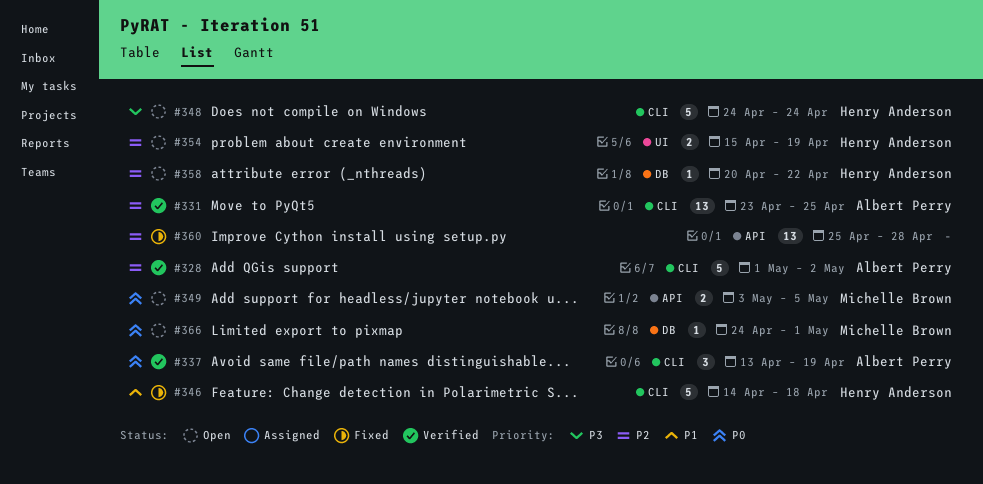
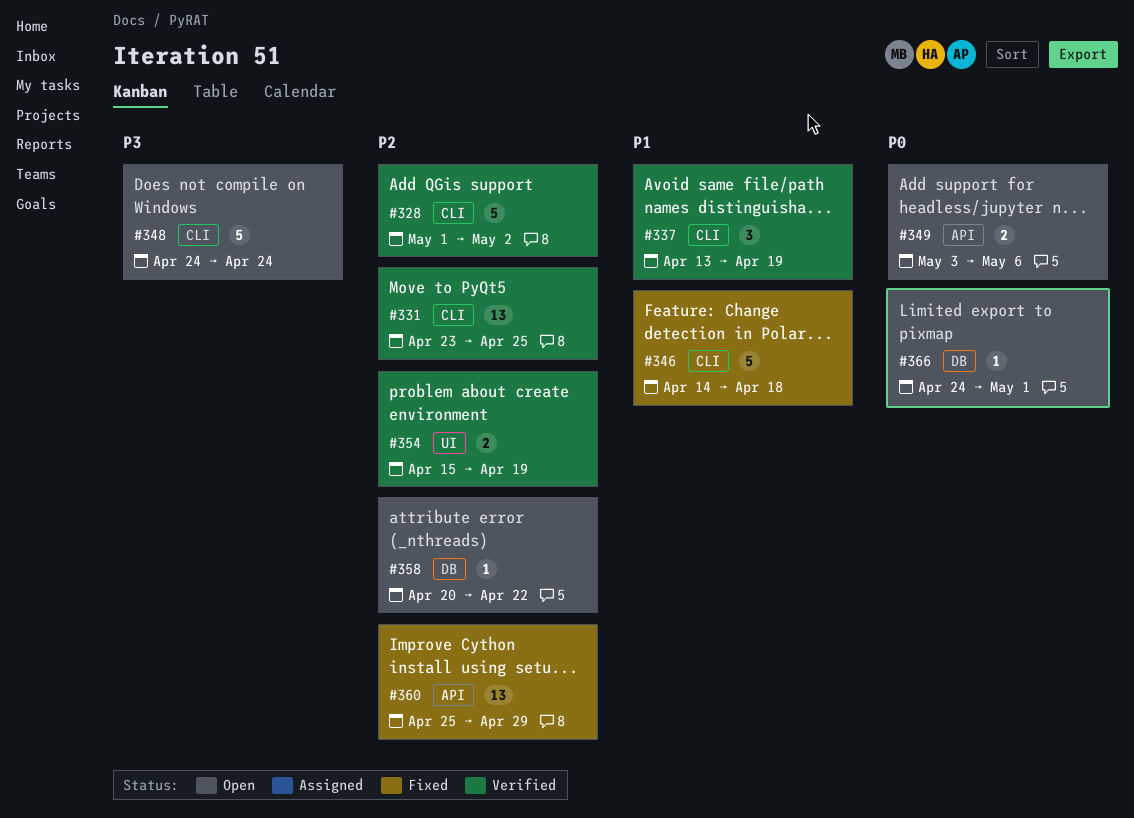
#337, priority: P0 -> P1
#349, due: May 5 -> May 6
#354, status: Open -> Verified
#360, due: Apr 28 -> Apr 29

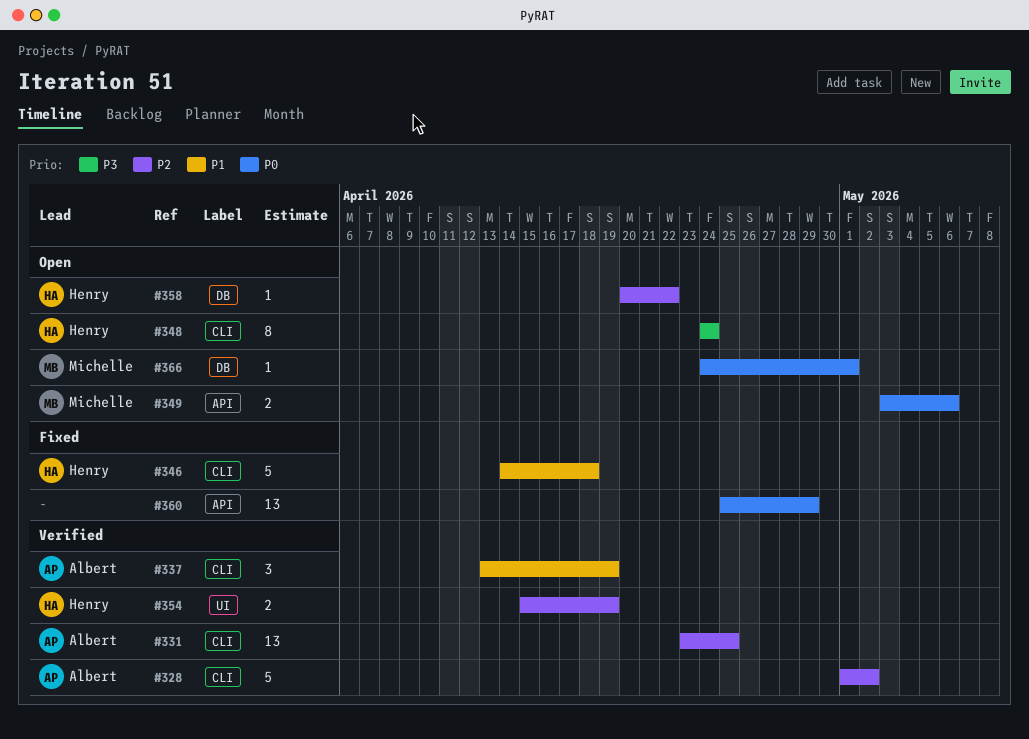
#348, estimate: 5 -> 8
#360, priority: P2 -> P0

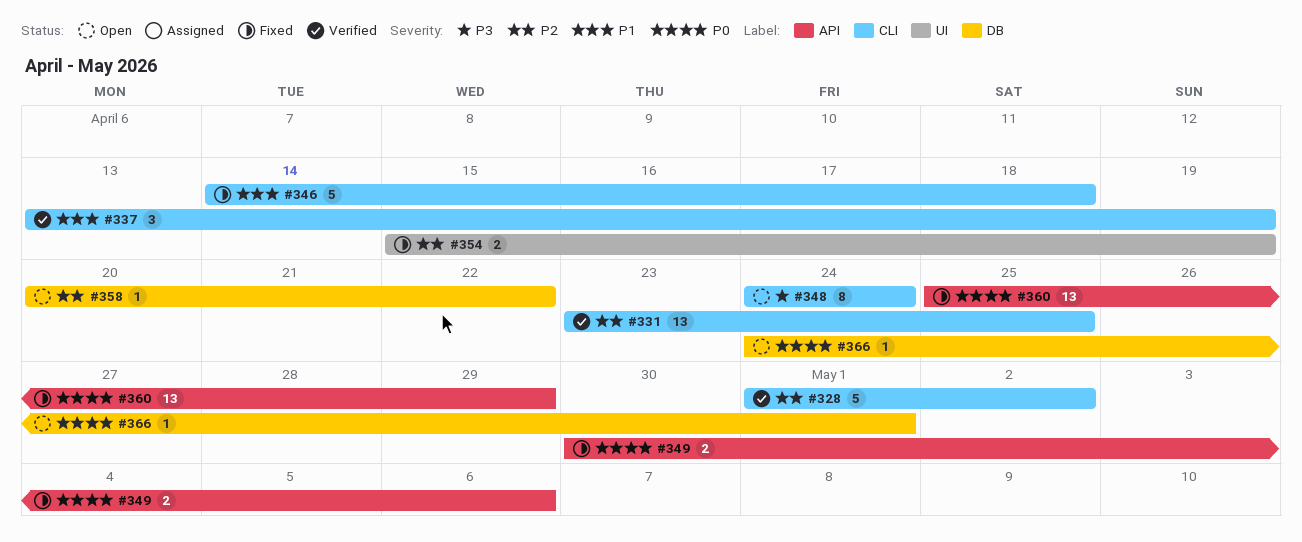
#349, status: Open -> Fixed
#349, start: May 3 -> Apr 30
#354, status: Verified -> Fixed

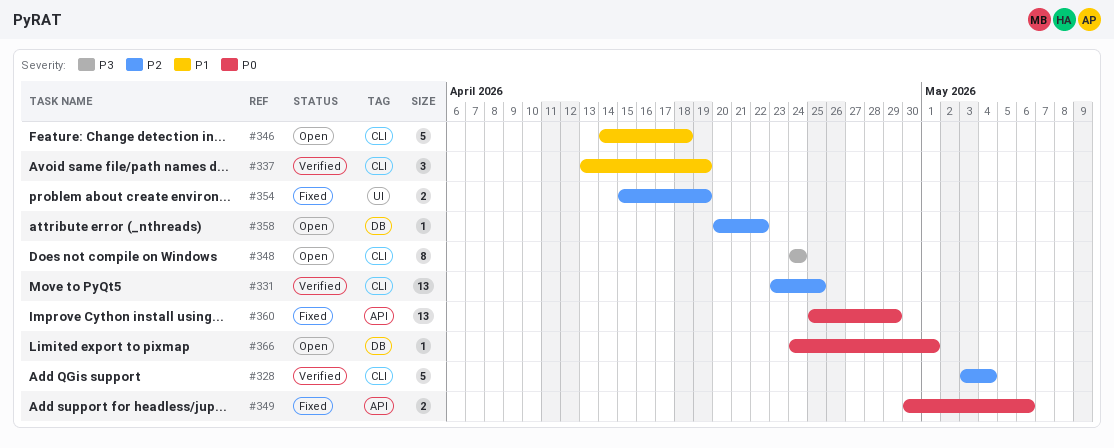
#328, start: May 1 -> May 3
#328, due: May 2 -> May 4
#346, status: Fixed -> Open

